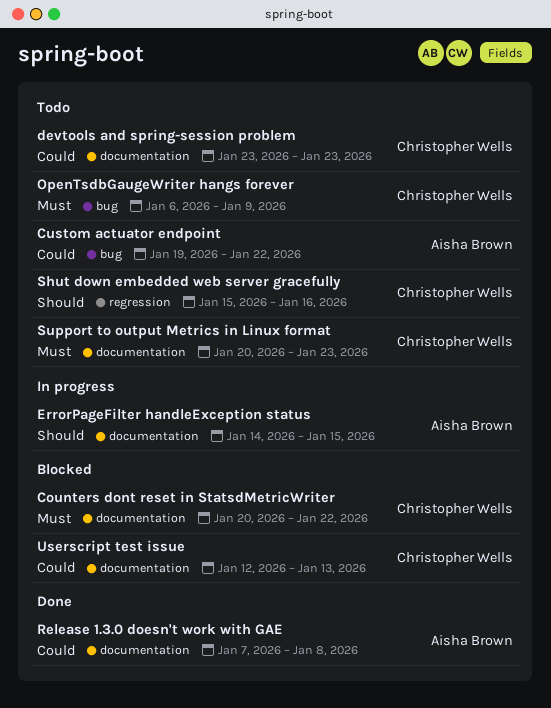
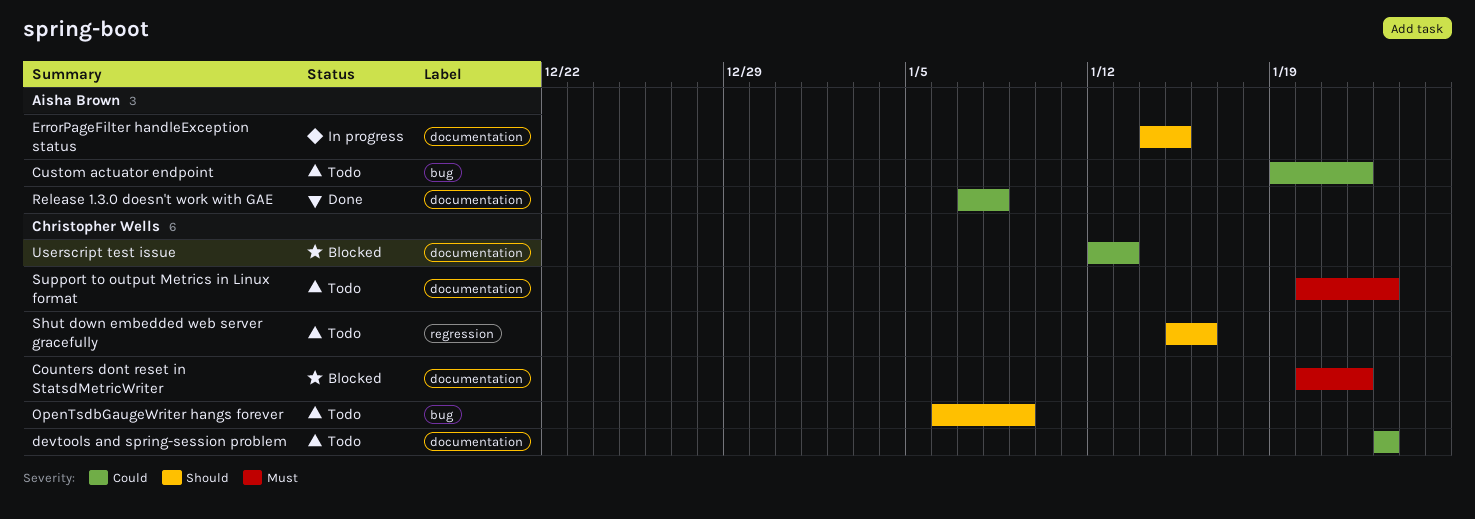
OpenTsdbGaugeWriter hangs forever, priority: Must -> Should

